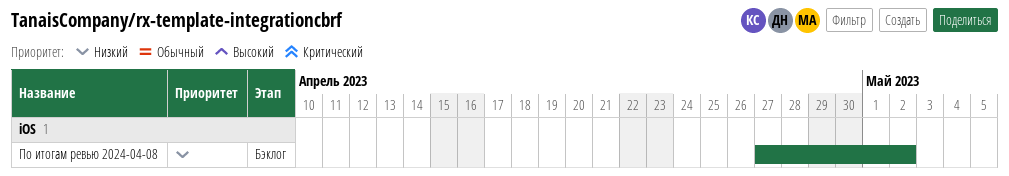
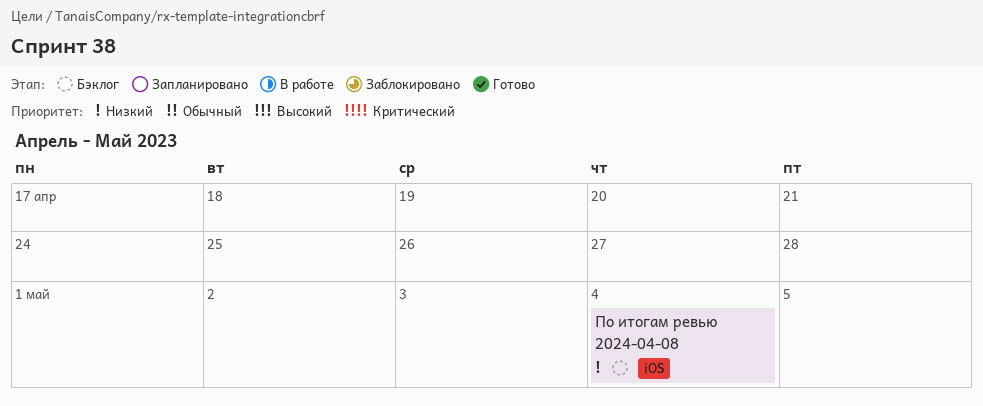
По итогам ревью 2024-04-08, due: May 2 -> May 4

